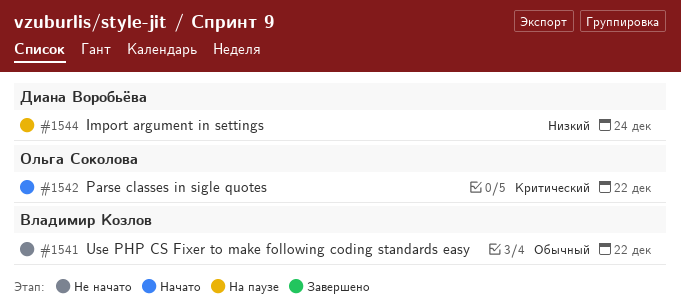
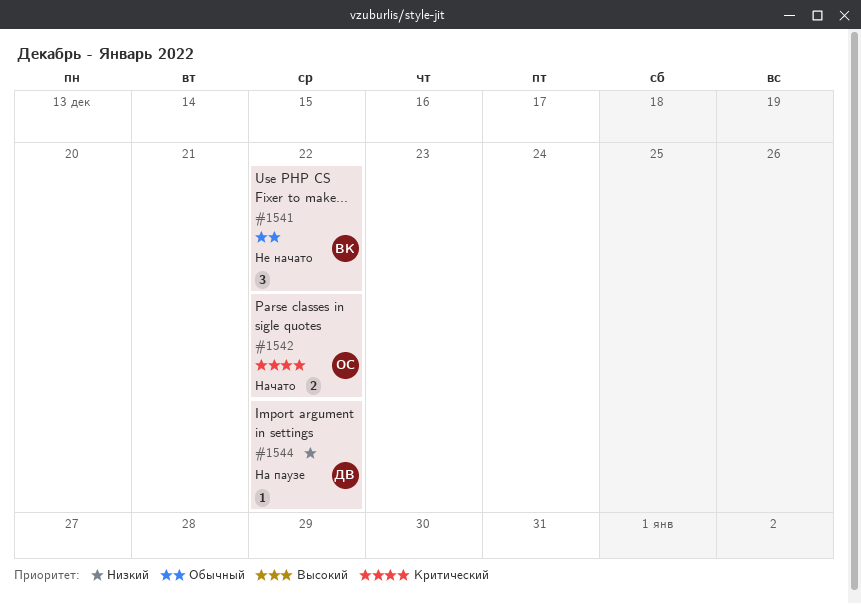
#1544, due: Dec 24 -> Dec 22

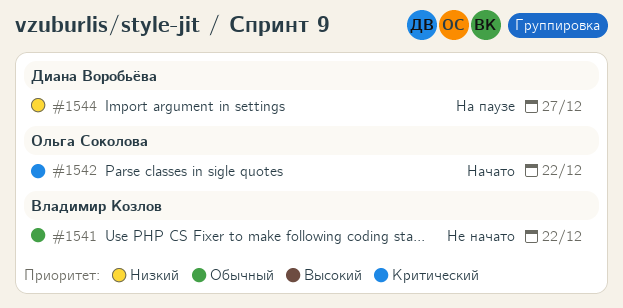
#1544, due: Dec 22 -> Dec 27

